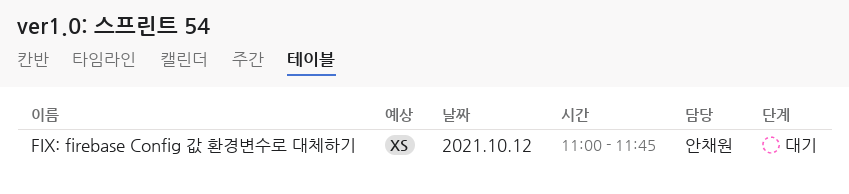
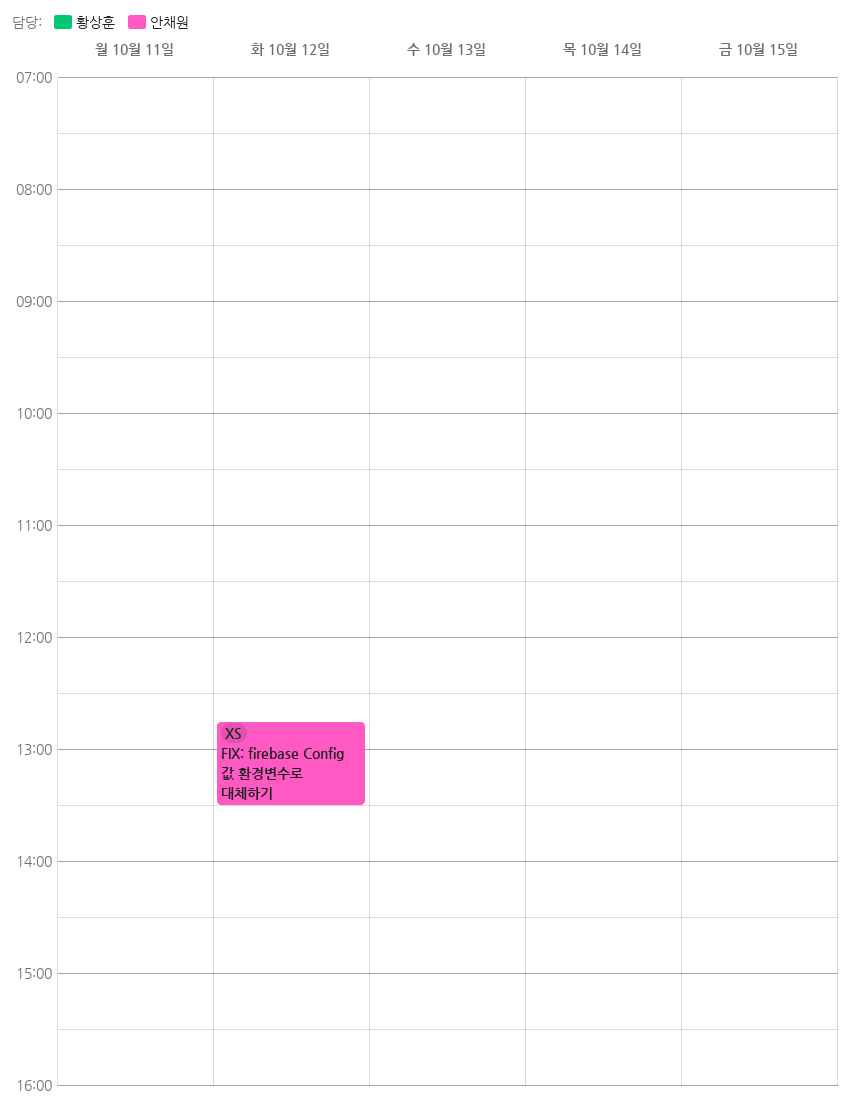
FIX: firebase Config 값 환경변수로 대체하기, begins: 11:00 -> 12:45
FIX: firebase Config 값 환경변수로 대체하기, ends: 11:45 -> 13:30

